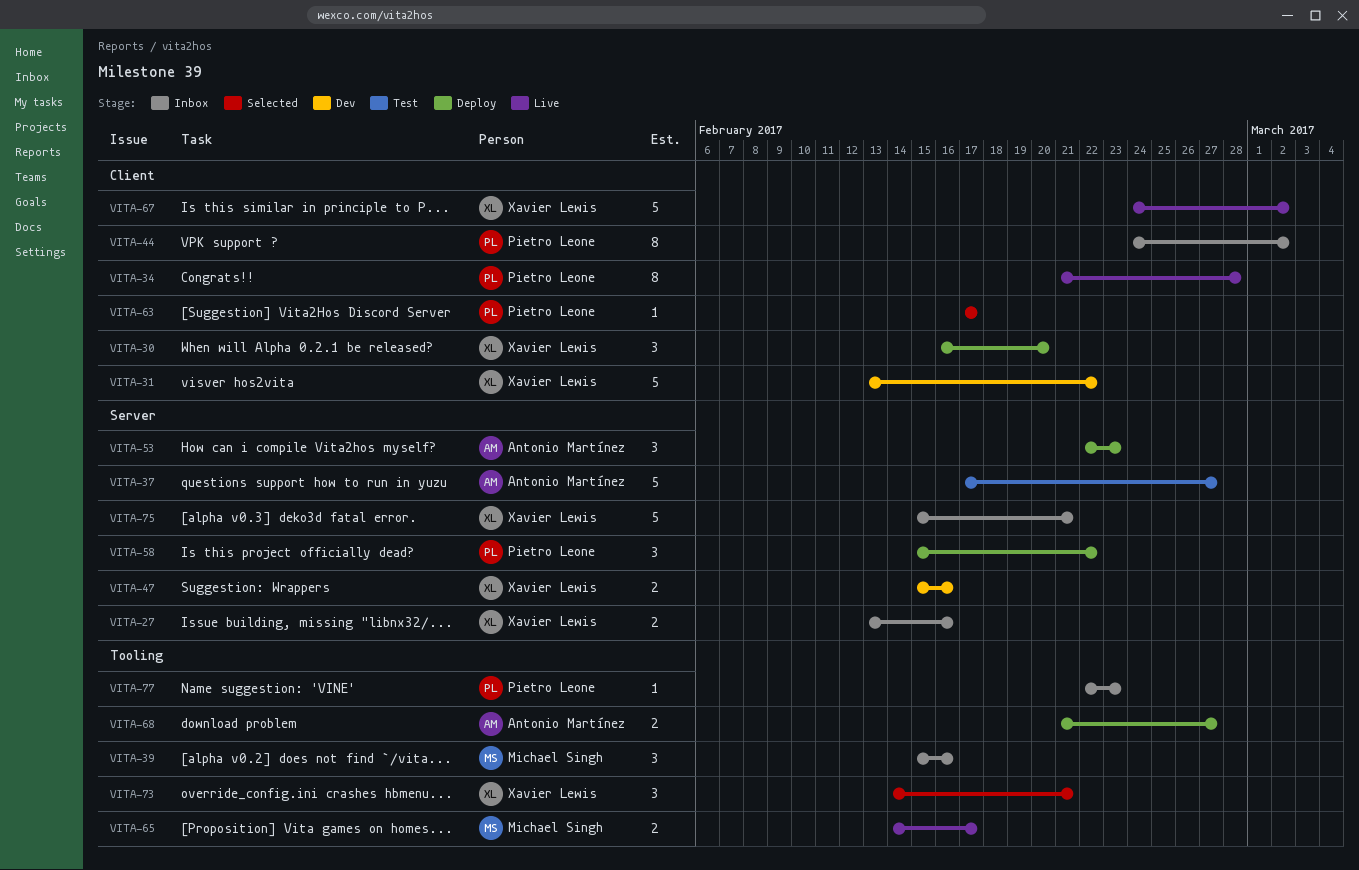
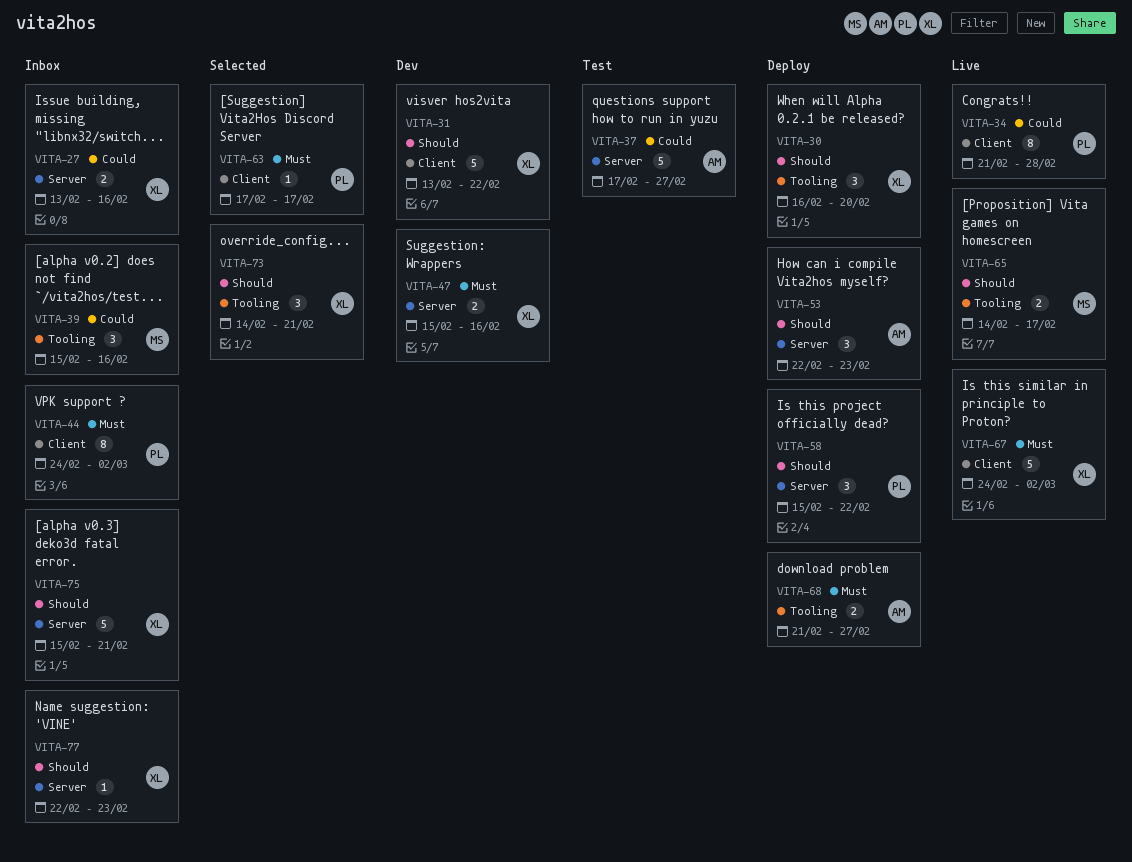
VITA-30, label: Client -> Tooling
VITA-77, owner: Pietro Leone -> Xavier Lewis
VITA-77, label: Tooling -> Server

